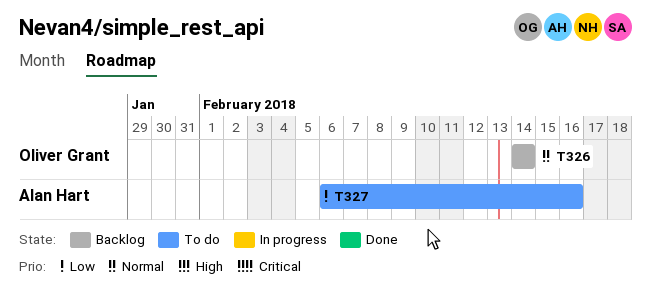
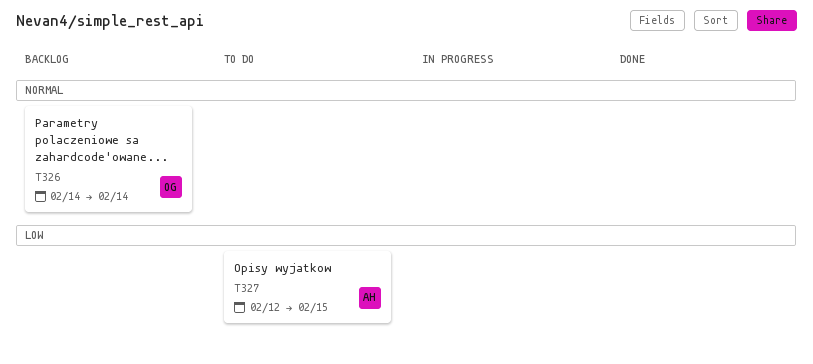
T327, start: Feb 6 -> Feb 12
T327, due: Feb 16 -> Feb 15

